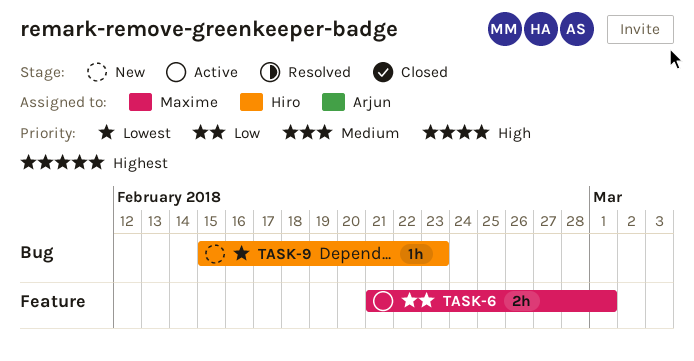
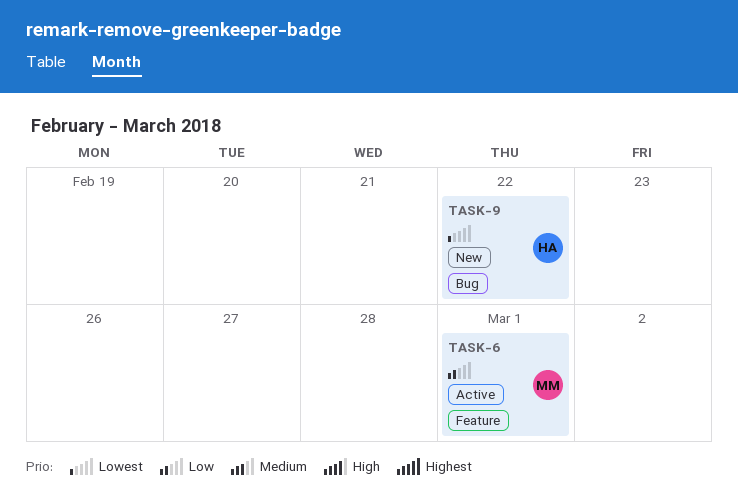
TASK-9, due: Feb 23 -> Feb 22

